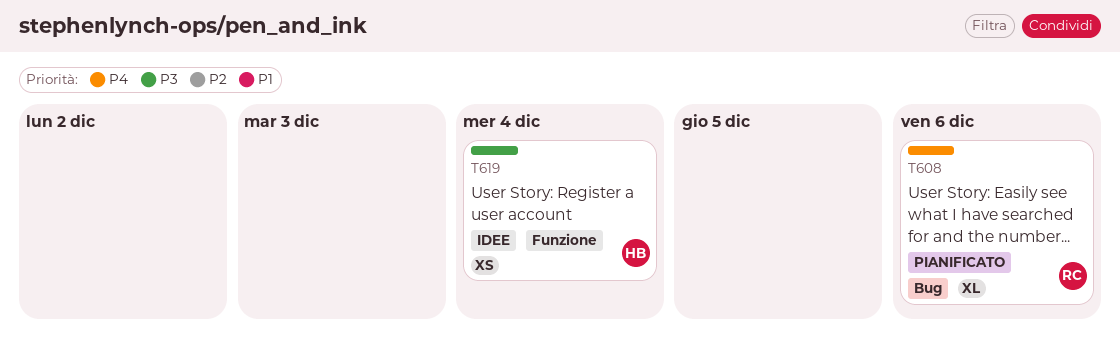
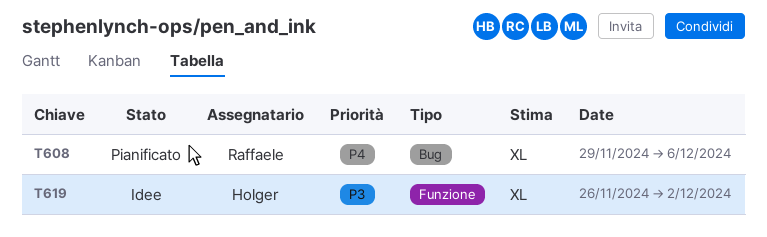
T619, estimate: XS -> XL
T619, due: Dec 4 -> Dec 2

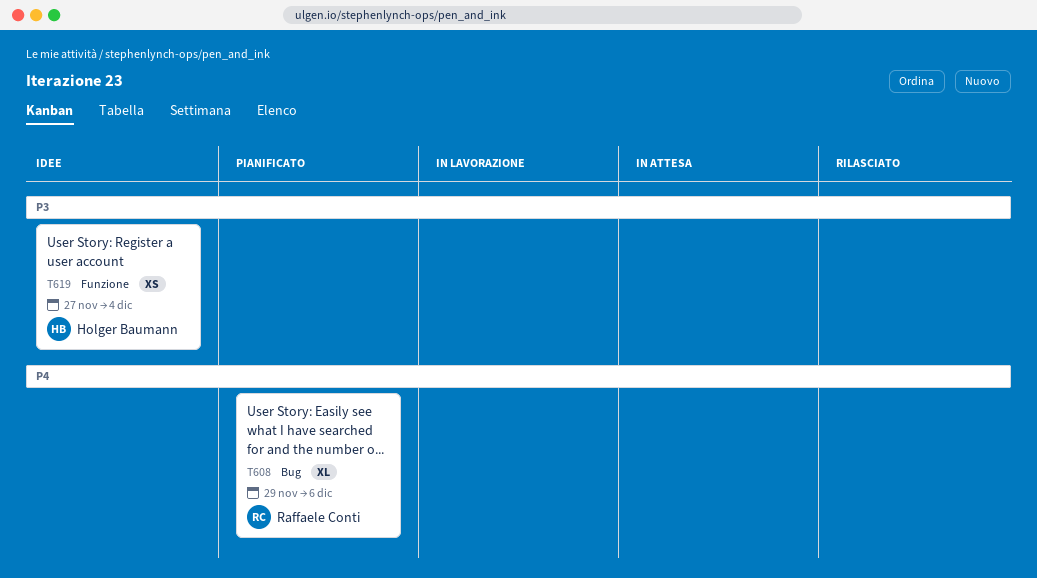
T619, estimate: XL -> XS
T619, start: Nov 26 -> Nov 27
T619, due: Dec 2 -> Dec 4

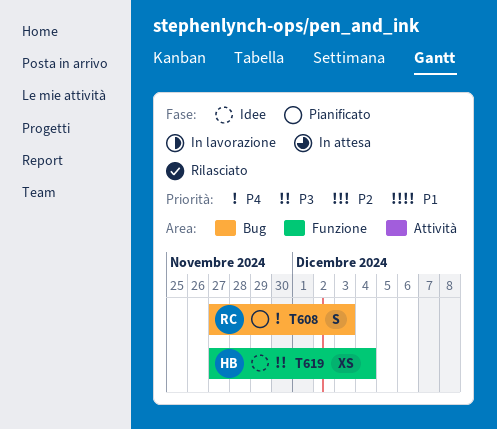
T608, estimate: XL -> S
T608, start: Nov 29 -> Nov 27
T608, due: Dec 6 -> Dec 3

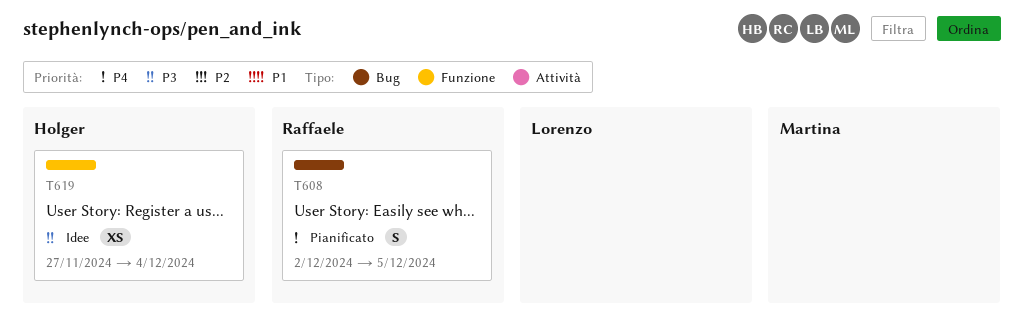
T608, start: Nov 27 -> Dec 2
T608, due: Dec 3 -> Dec 5

